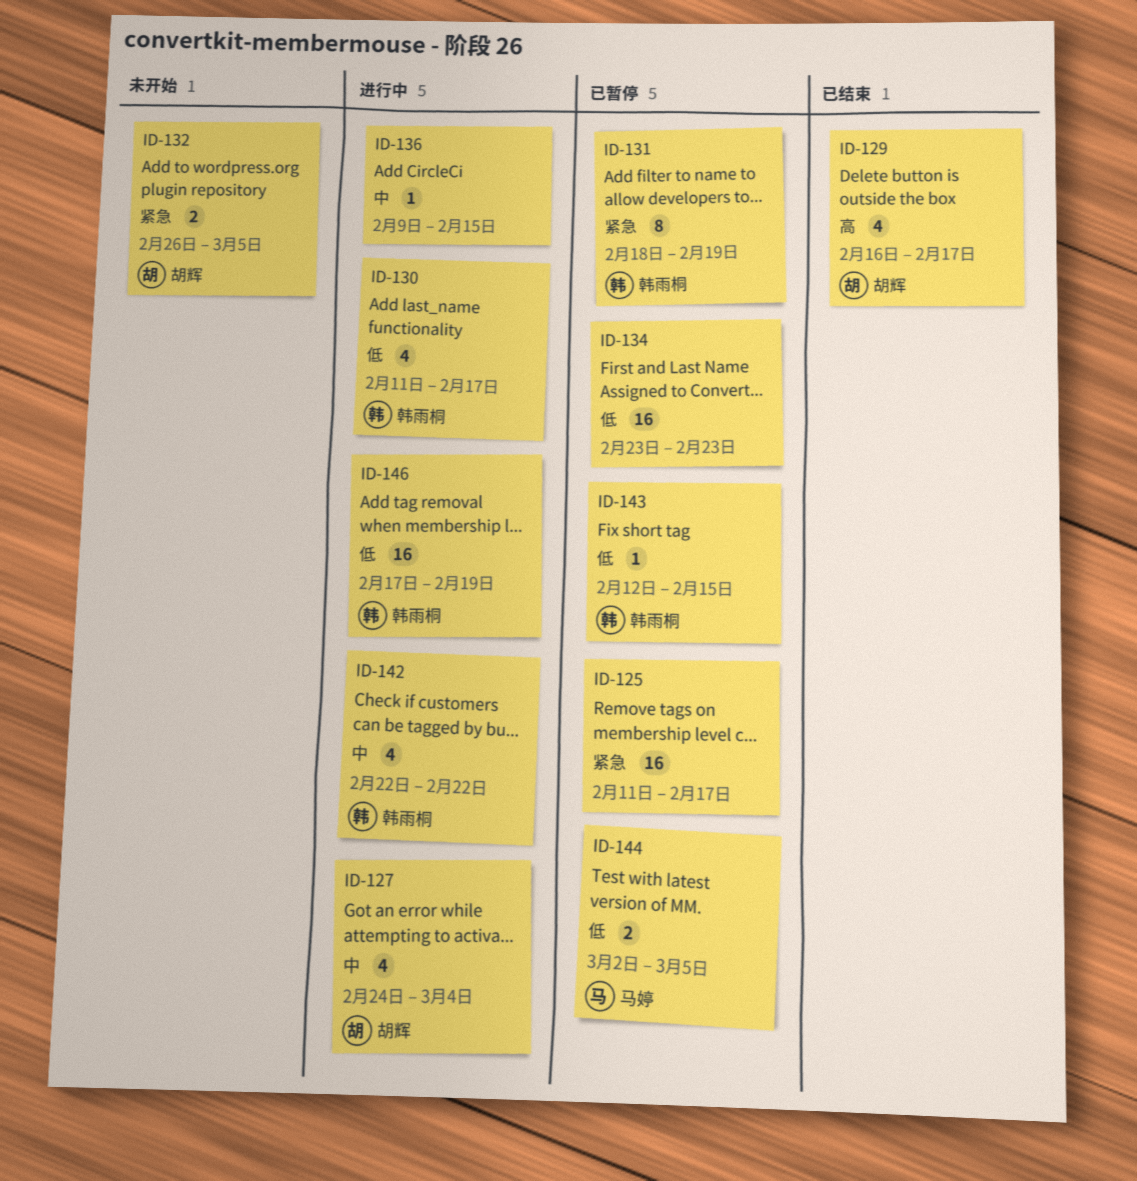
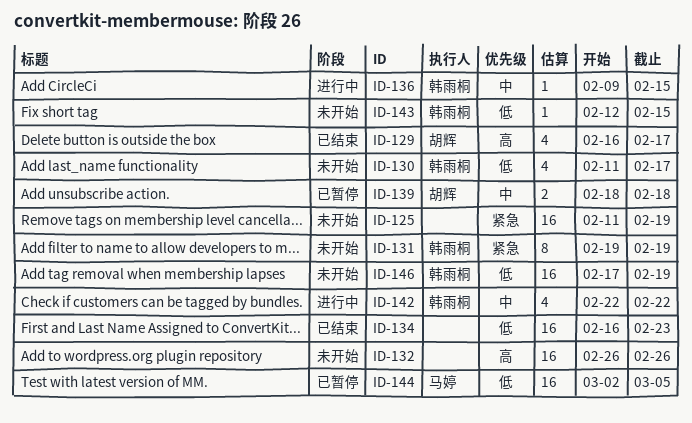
ID-125, status: 已暂停 -> 未开始
ID-125, due: Feb 17 -> Feb 19
ID-127: present -> none
ID-130, status: 进行中 -> 未开始
ID-131, status: 已暂停 -> 未开始
ID-131, start: Feb 18 -> Feb 19
ID-132, owner: 胡辉 -> none
ID-132, priority: 紧急 -> 高
ID-132, estimate: 2 -> 16
ID-132, due: Mar 5 -> Feb 26
ID-134, status: 已暂停 -> 已结束
ID-134, start: Feb 23 -> Feb 16
ID-136, owner: none -> 韩雨桐
ID-139: none -> present
ID-143, status: 已暂停 -> 未开始
ID-144, estimate: 2 -> 16
ID-146, status: 进行中 -> 未开始

